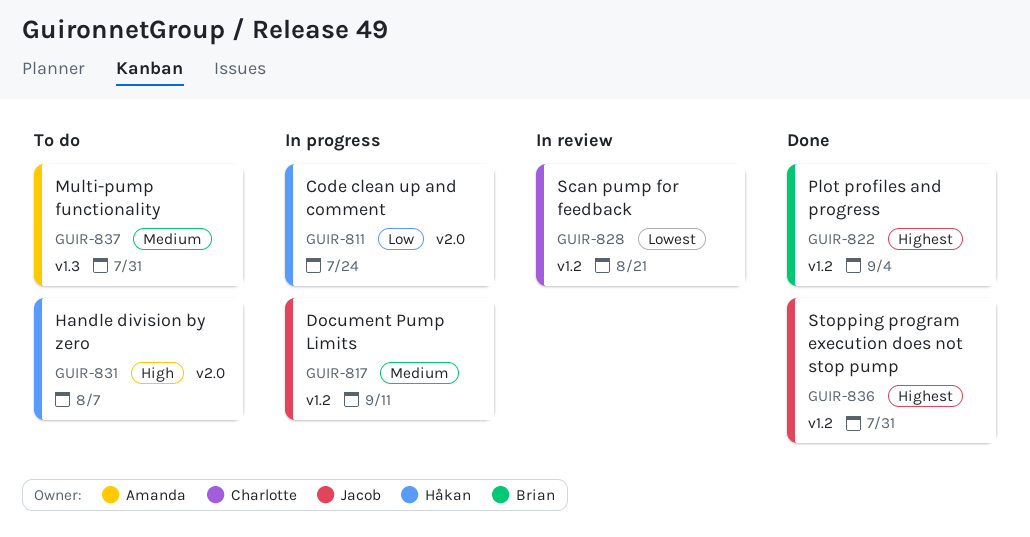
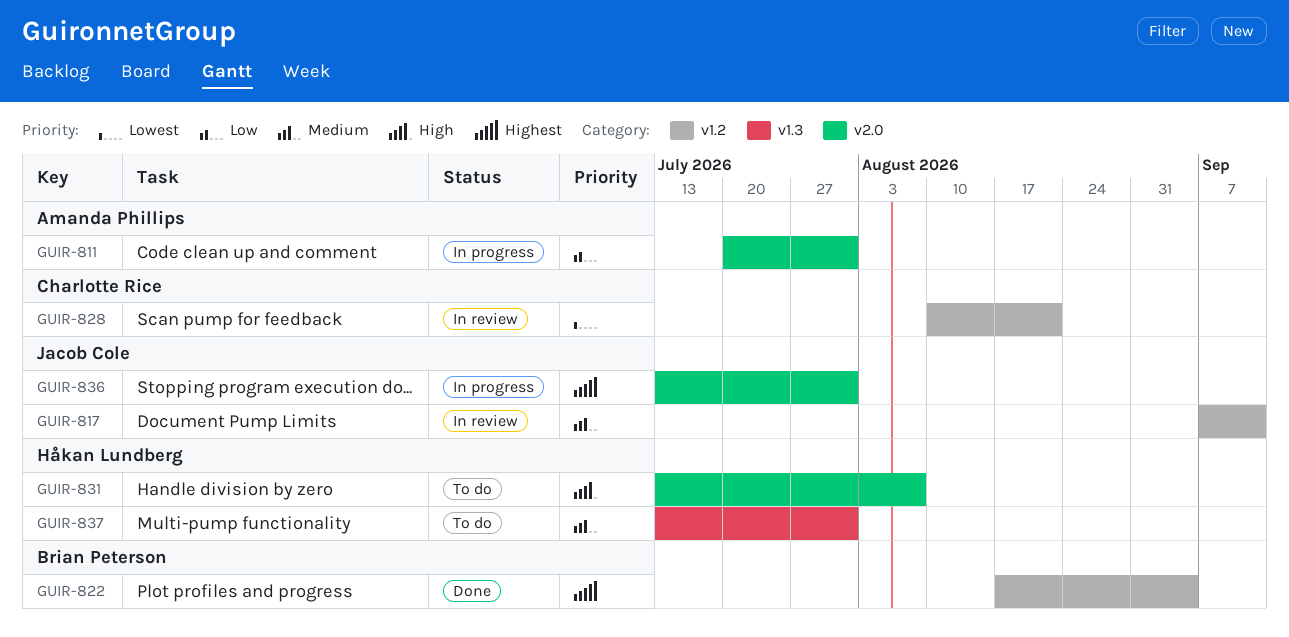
GUIR-811, owner: Håkan Lundberg -> Amanda Phillips
GUIR-811, due: Jul 24 -> Jul 31
GUIR-817, status: In progress -> In review
GUIR-836, status: Done -> In progress
GUIR-836, label: v1.2 -> v2.0
GUIR-837, owner: Amanda Phillips -> Håkan Lundberg

